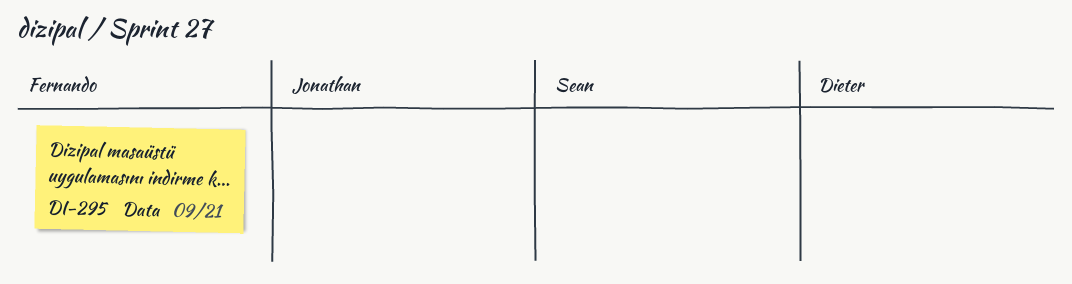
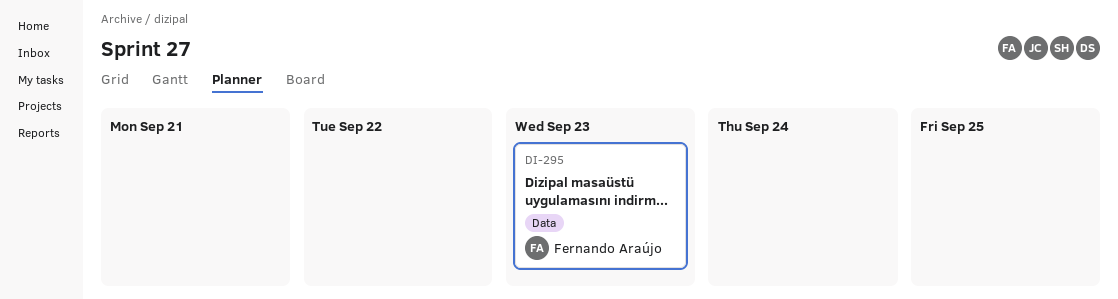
DI-295, due: Sep 21 -> Sep 23

